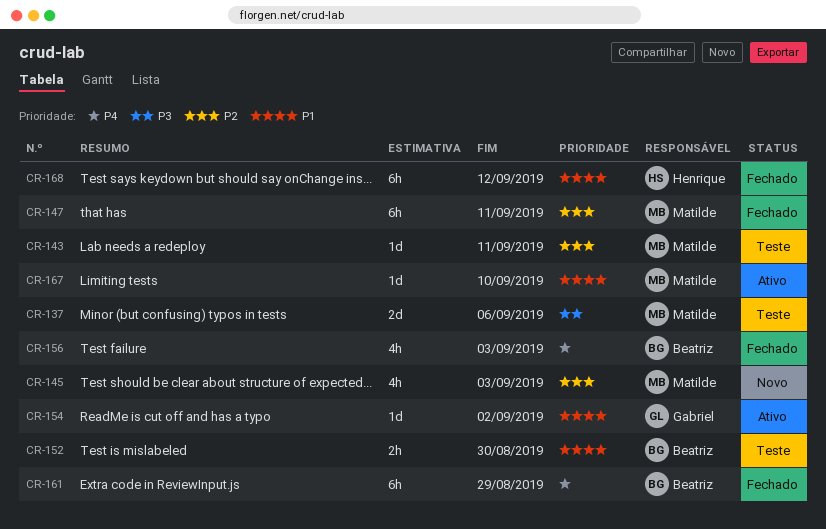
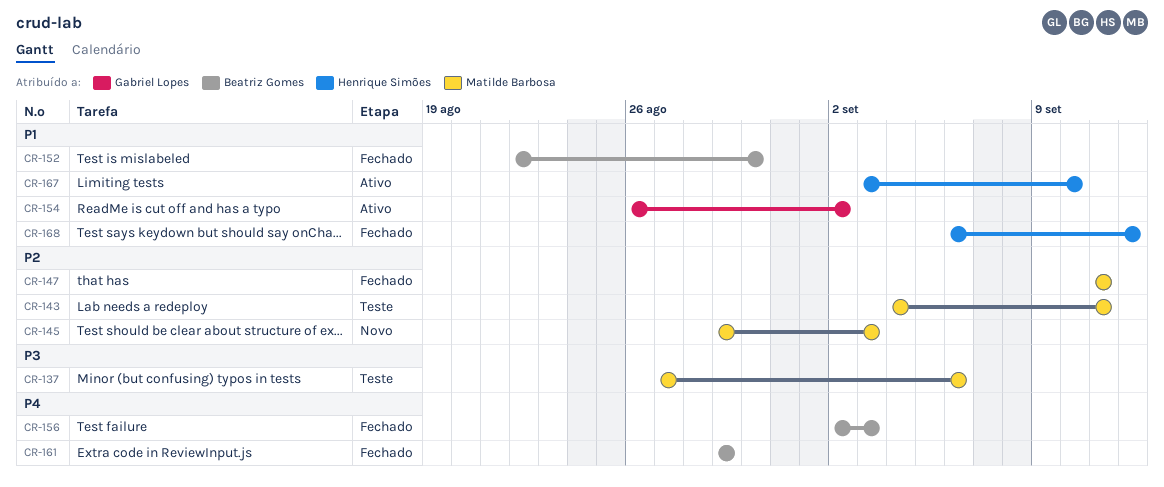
CR-152, status: Teste -> Fechado
CR-167, owner: Matilde Barbosa -> Henrique Simões

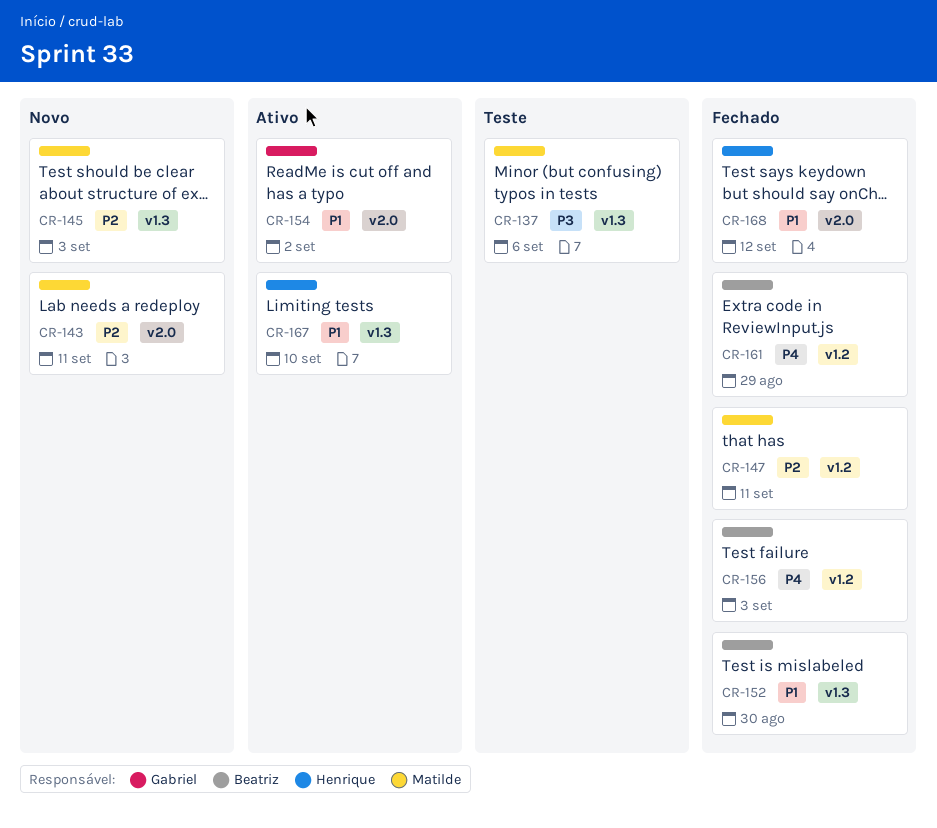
CR-143, status: Teste -> Novo

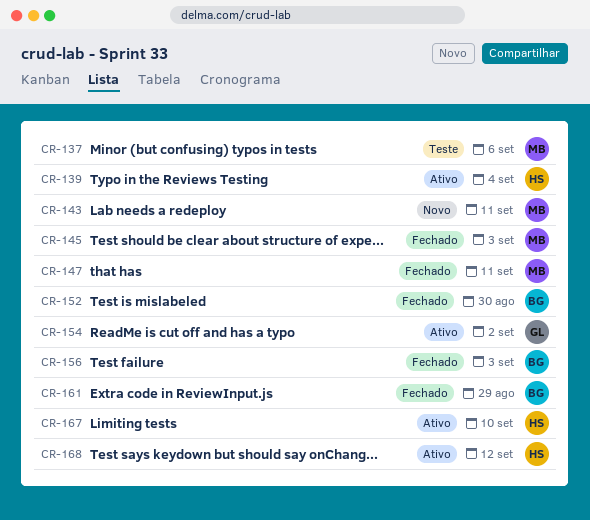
CR-139: none -> present
CR-145, status: Novo -> Fechado
CR-168, status: Fechado -> Ativo

